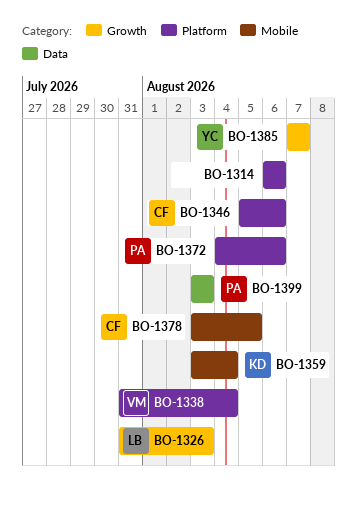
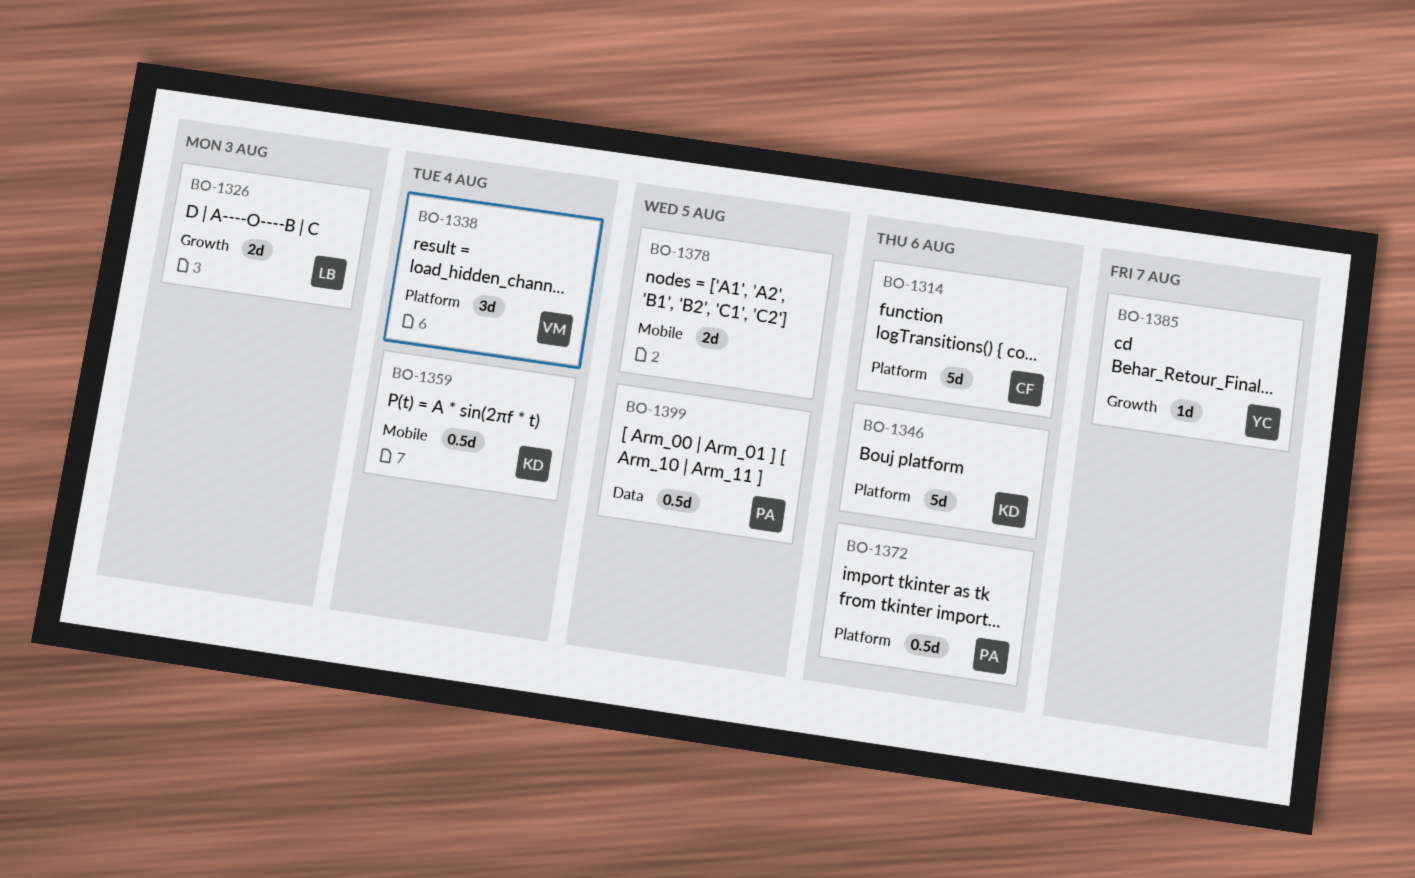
BO-1314, owner: none -> CF
BO-1346, owner: CF -> KD
BO-1378, owner: CF -> none
BO-1399, due: Aug 3 -> Aug 5

